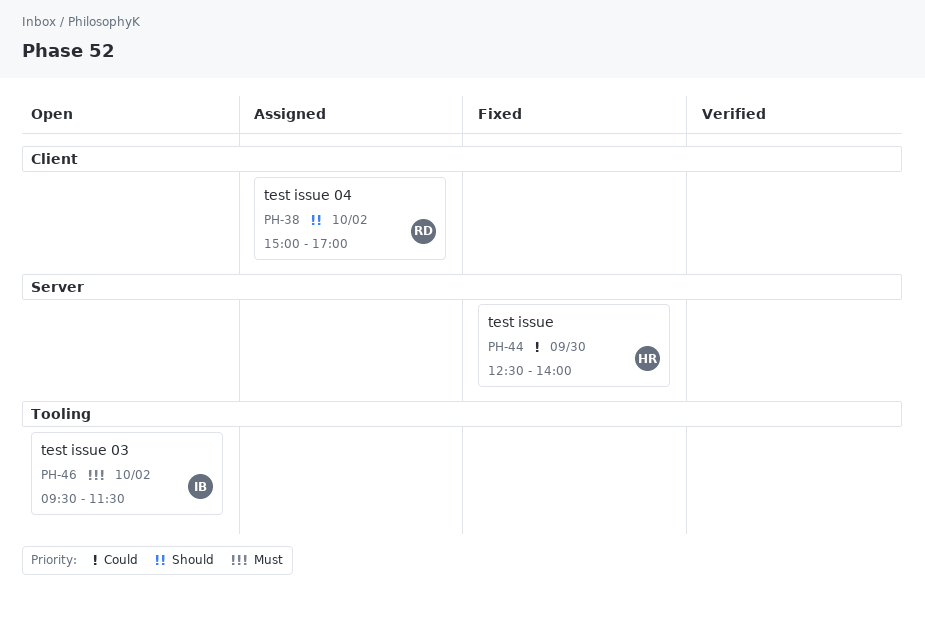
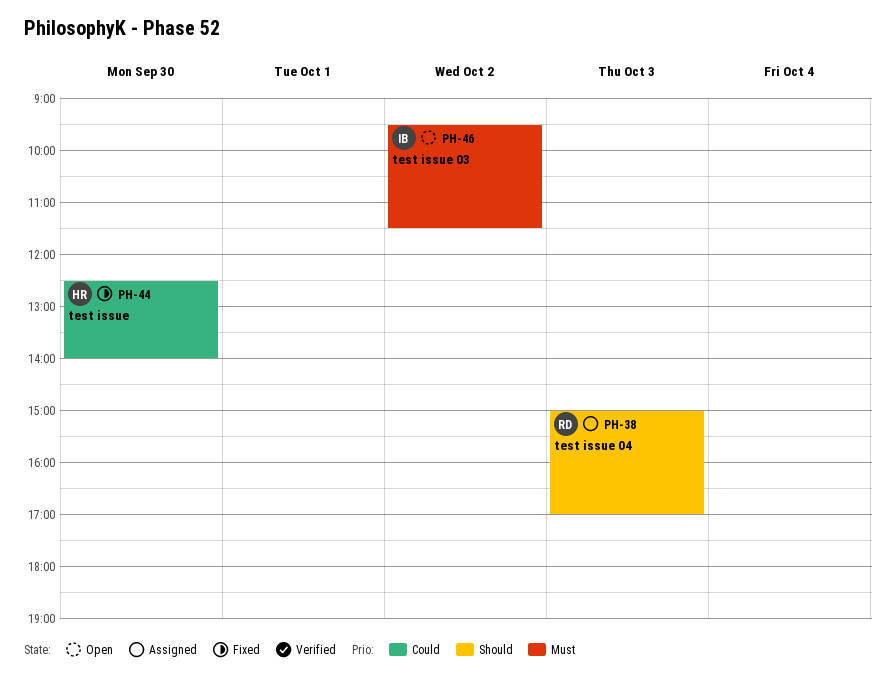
PH-38, day: Oct 2 -> Oct 3

